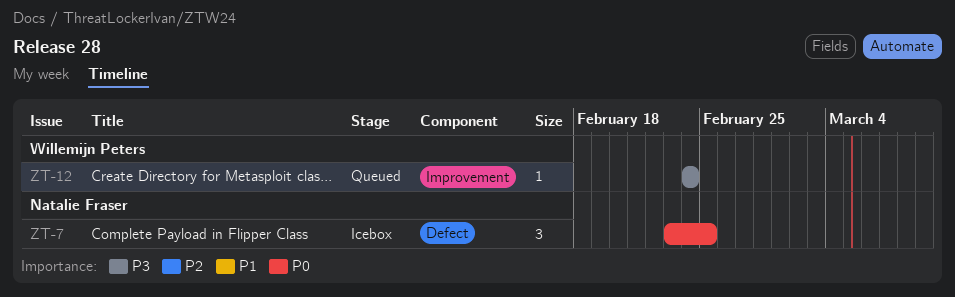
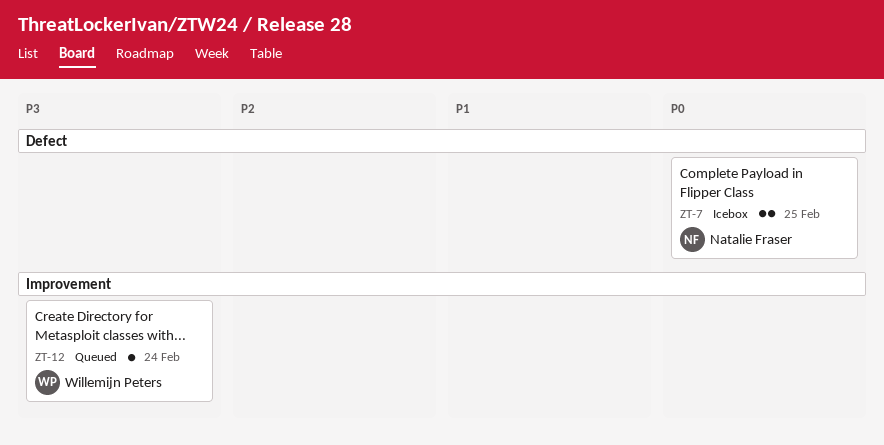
ZT-7, estimate: 3 -> 2

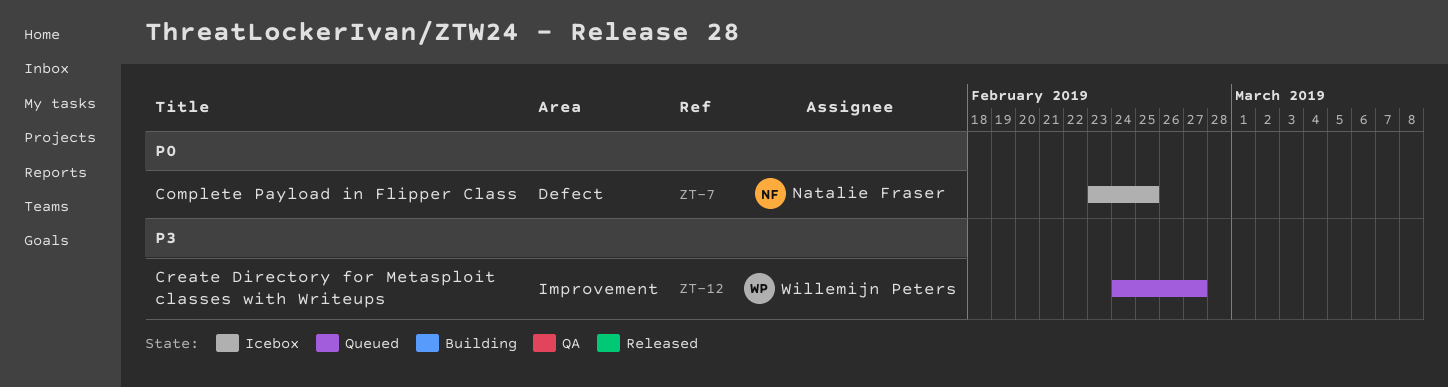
ZT-12, due: Feb 24 -> Feb 27

